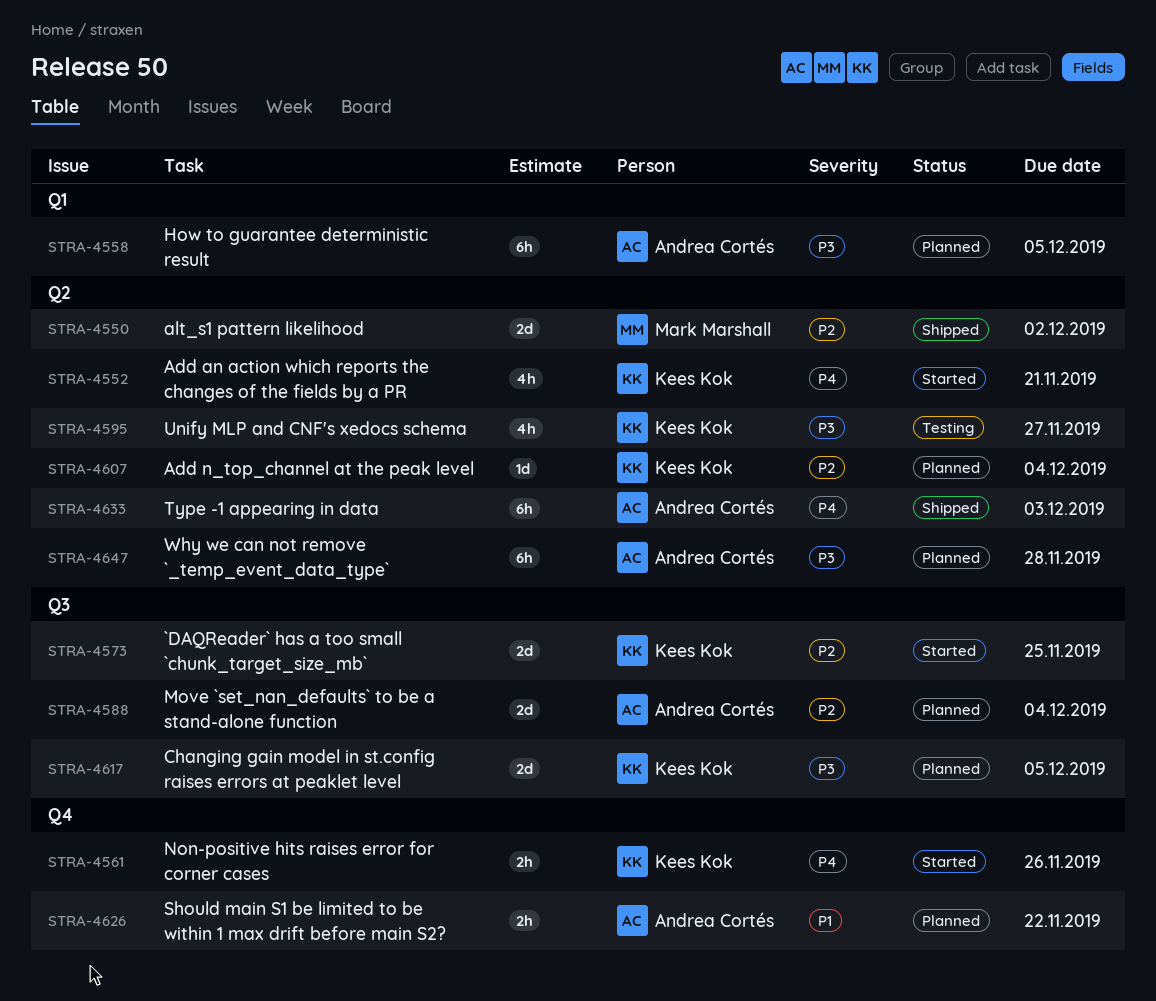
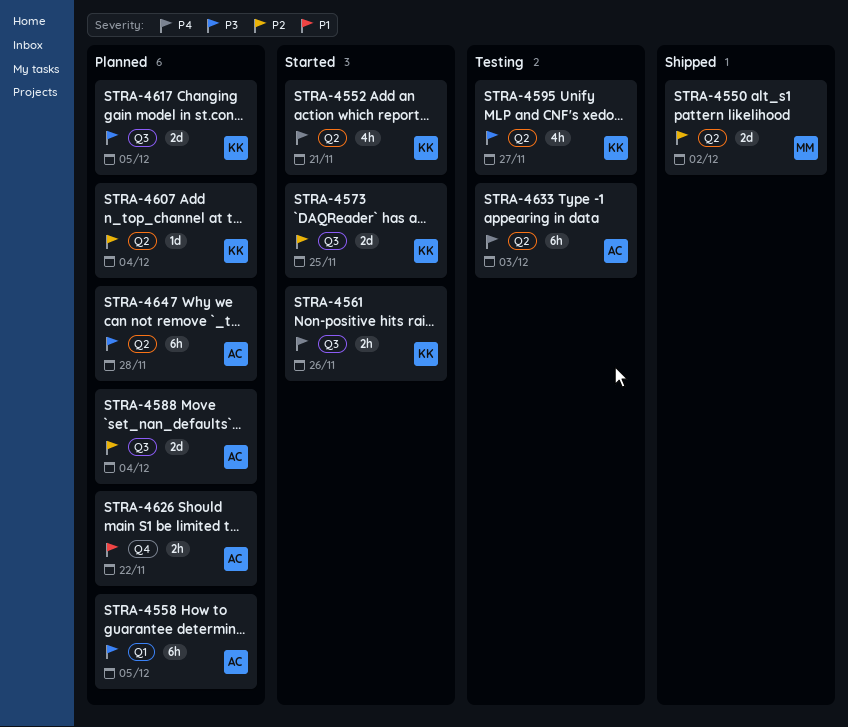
STRA-4561, label: Q4 -> Q3
STRA-4633, status: Shipped -> Testing

